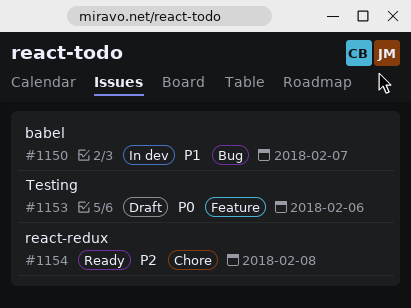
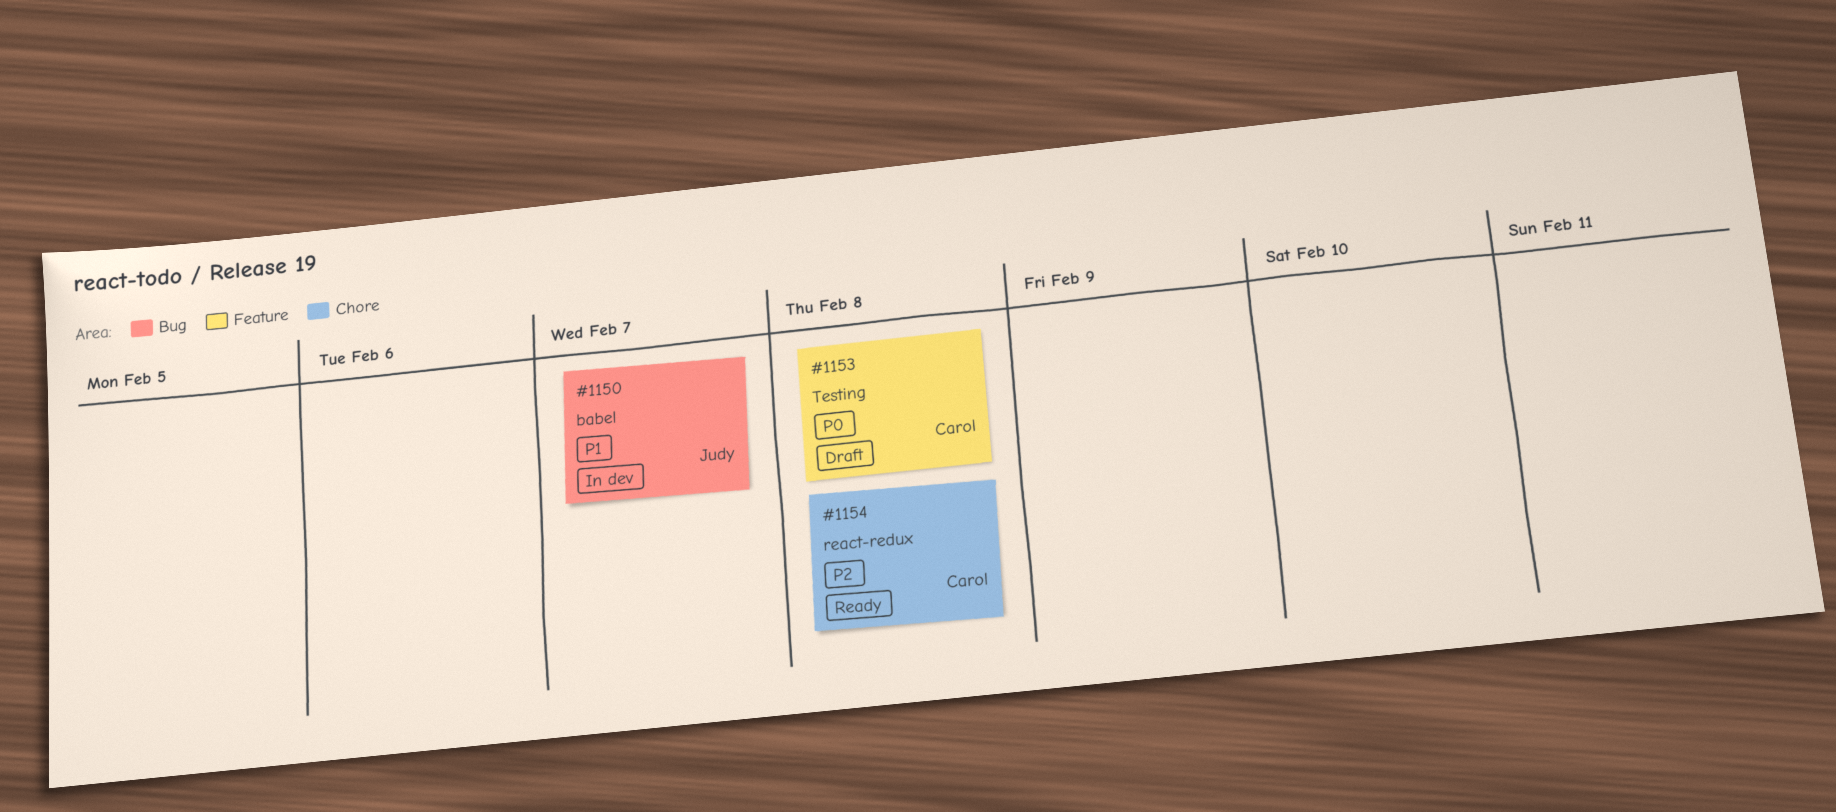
#1153, due: Feb 6 -> Feb 8

